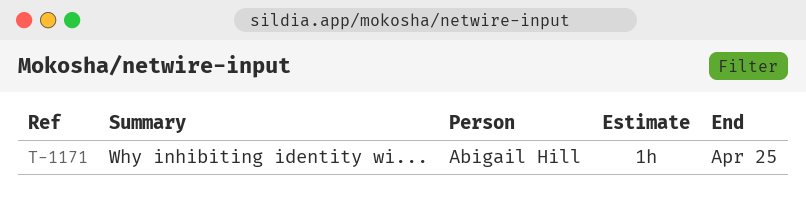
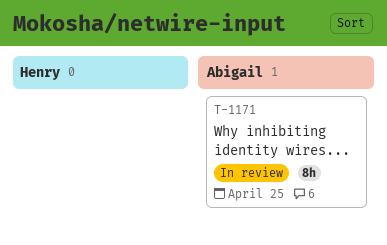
T-1171, estimate: 1h -> 8h

